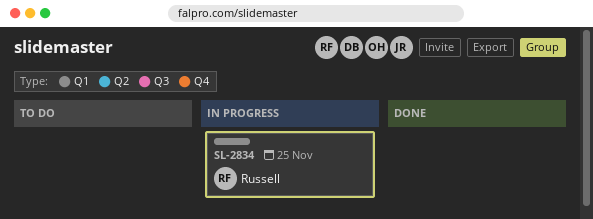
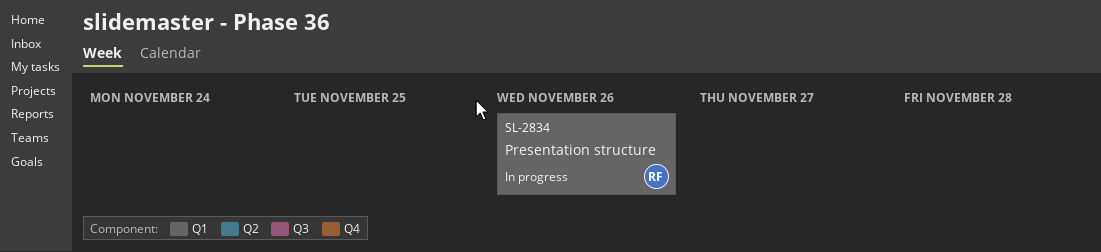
SL-2834, due: Nov 25 -> Nov 26

